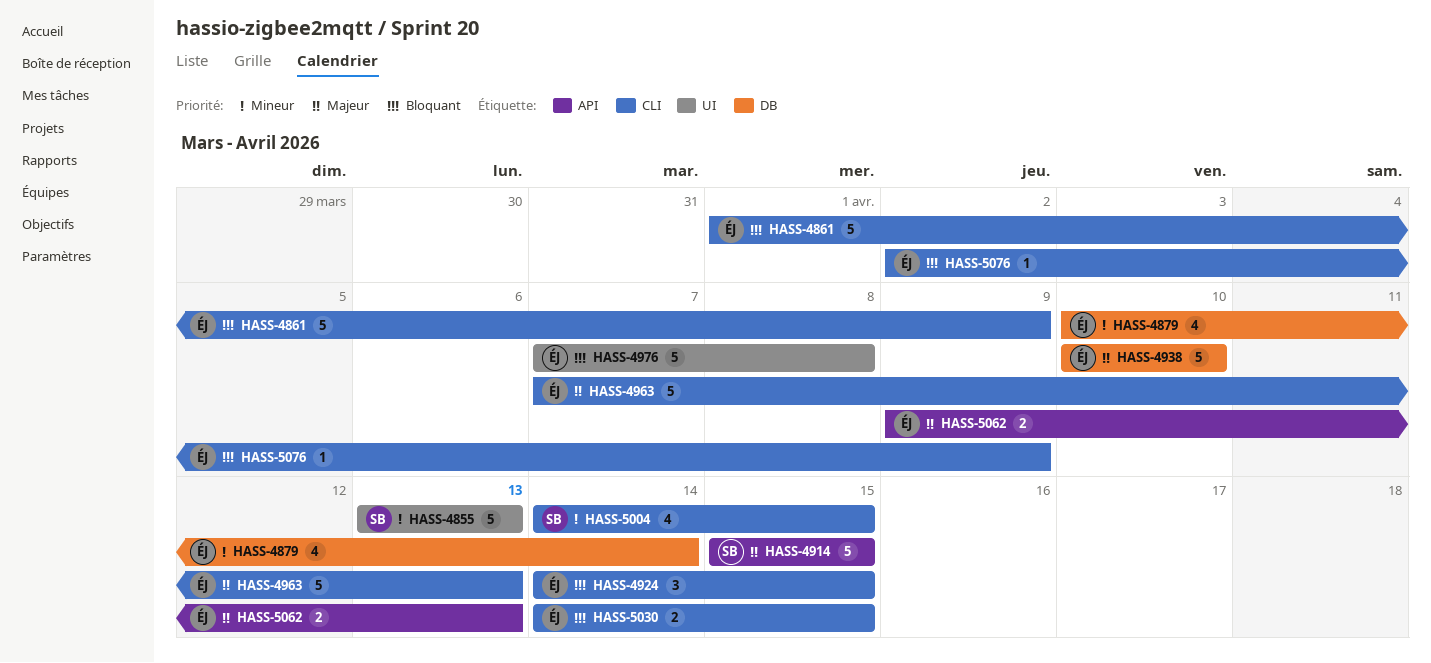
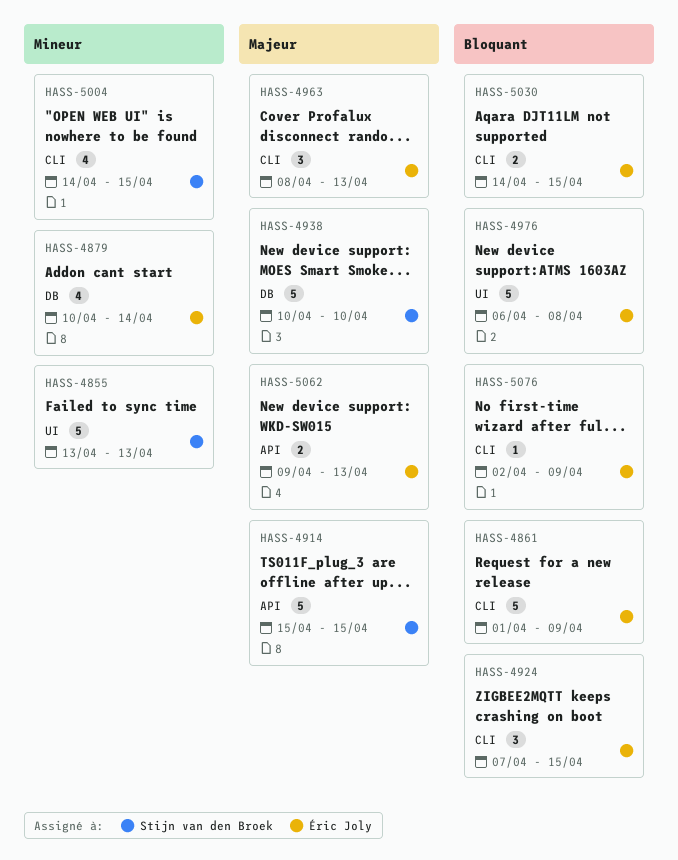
HASS-4924, start: Apr 14 -> Apr 7
HASS-4938, owner: Éric Joly -> Stijn van den Broek
HASS-4963, estimate: 5 -> 3
HASS-4963, start: Apr 7 -> Apr 8
HASS-4976, start: Apr 7 -> Apr 6

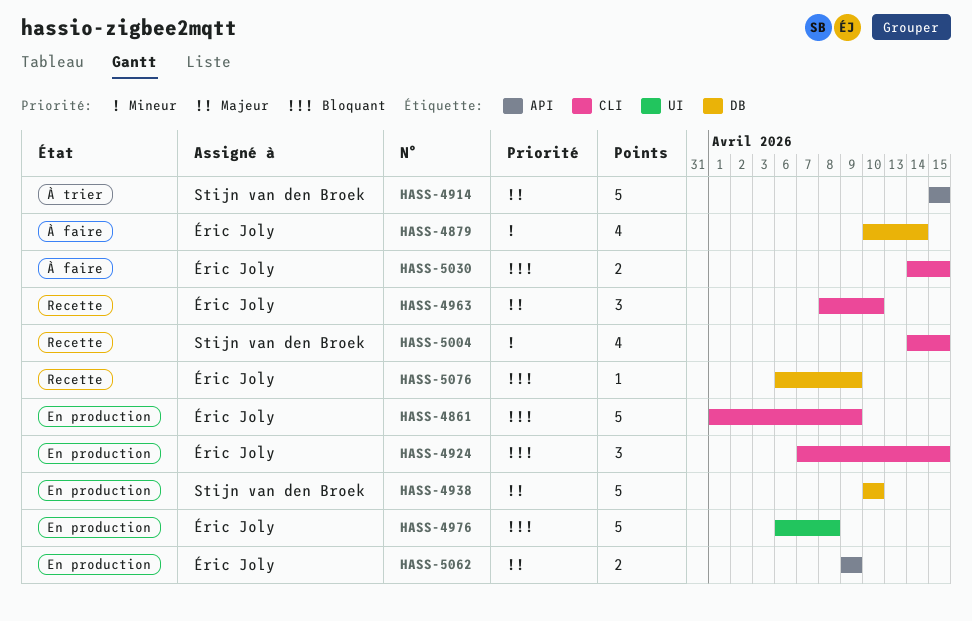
HASS-4855: present -> none
HASS-4963, due: Apr 13 -> Apr 10
HASS-5062, due: Apr 13 -> Apr 9
HASS-5076, label: CLI -> DB
HASS-5076, start: Apr 2 -> Apr 6

